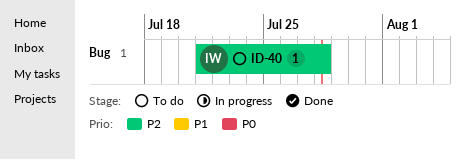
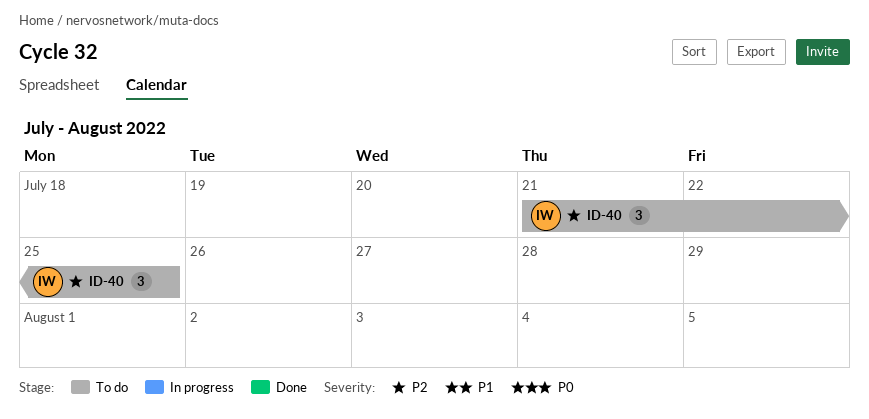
ID-40, estimate: 1 -> 3
ID-40, due: Jul 28 -> Jul 25

